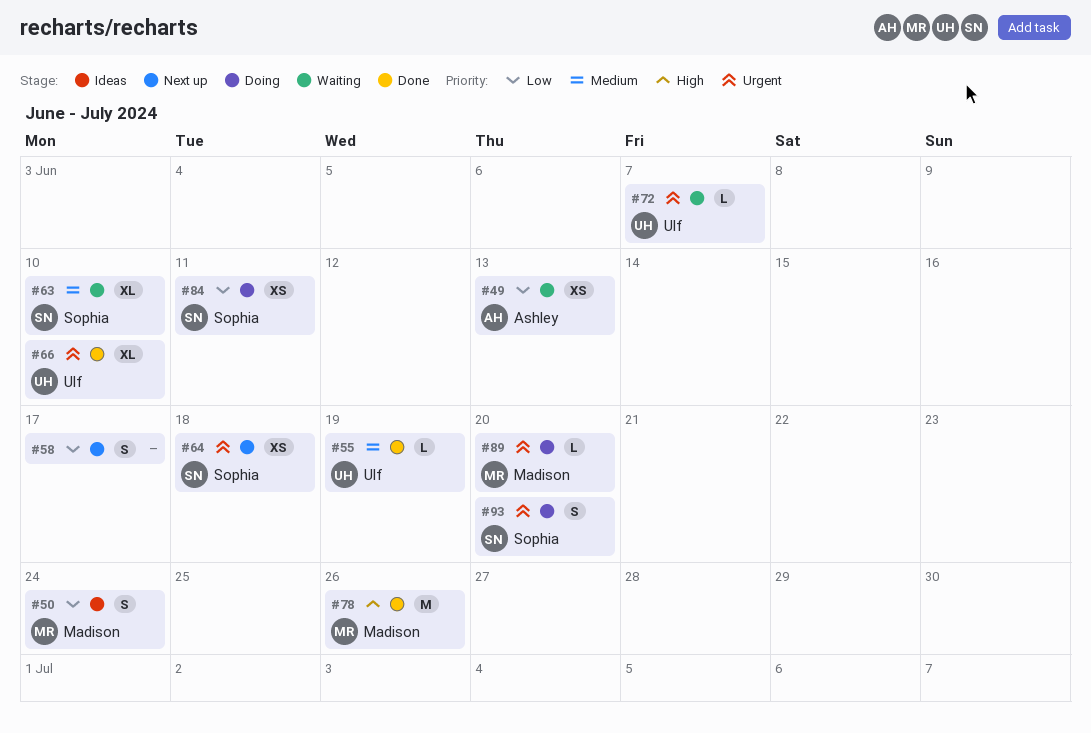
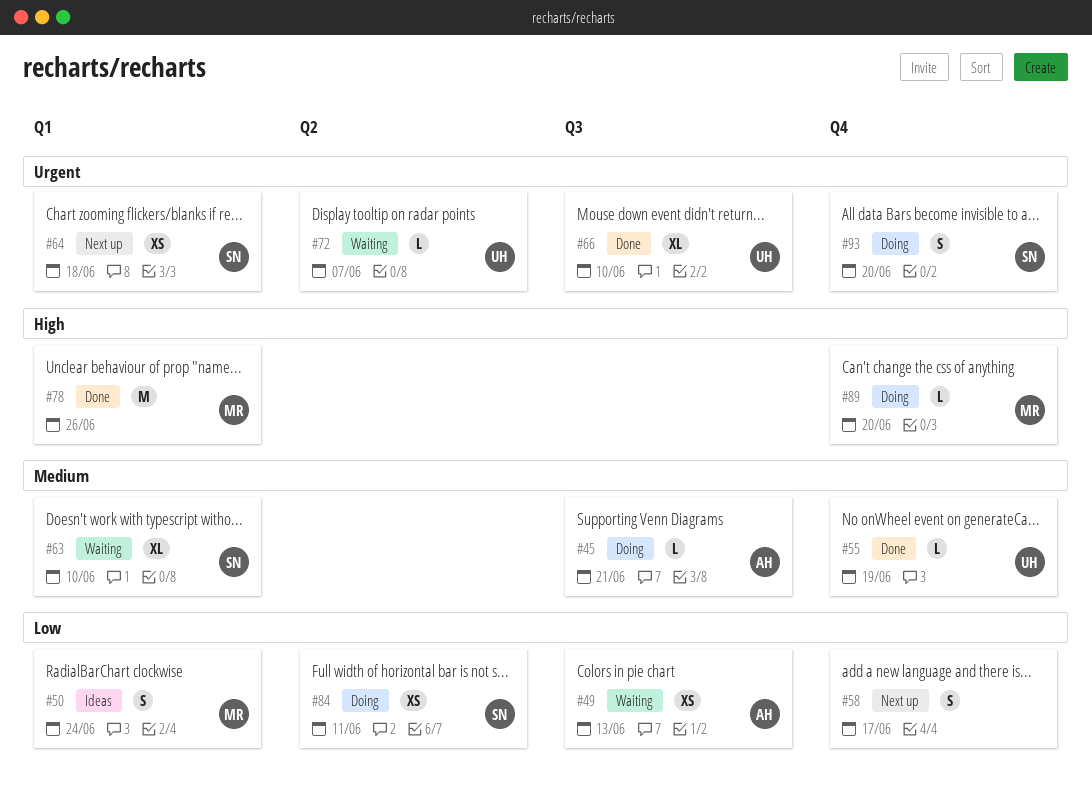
#45: none -> present
#89, priority: Urgent -> High

